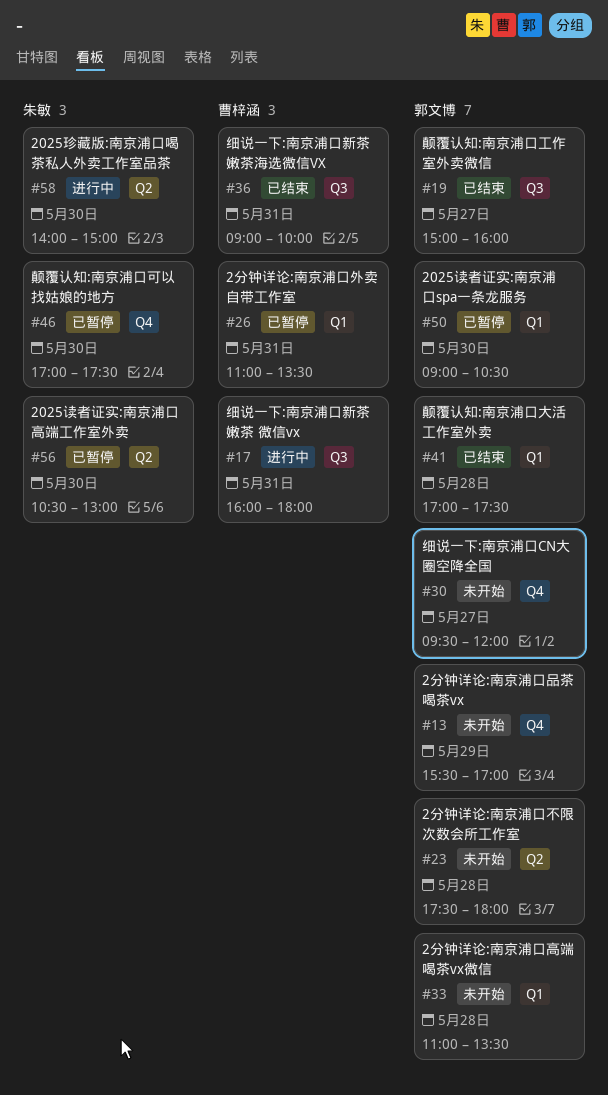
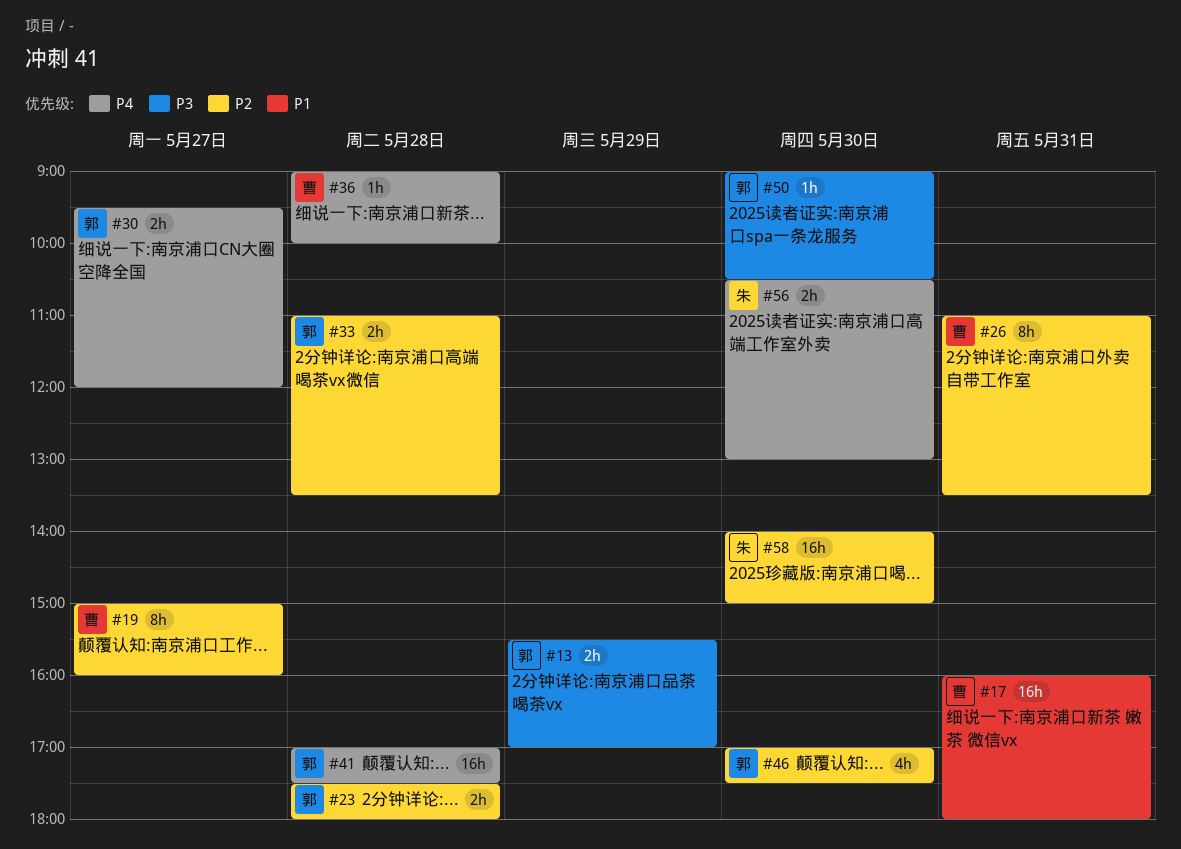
#19, owner: 郭文博 -> 曹梓涵
#36, day: May 31 -> May 28
#46, owner: 朱敏 -> 郭文博

